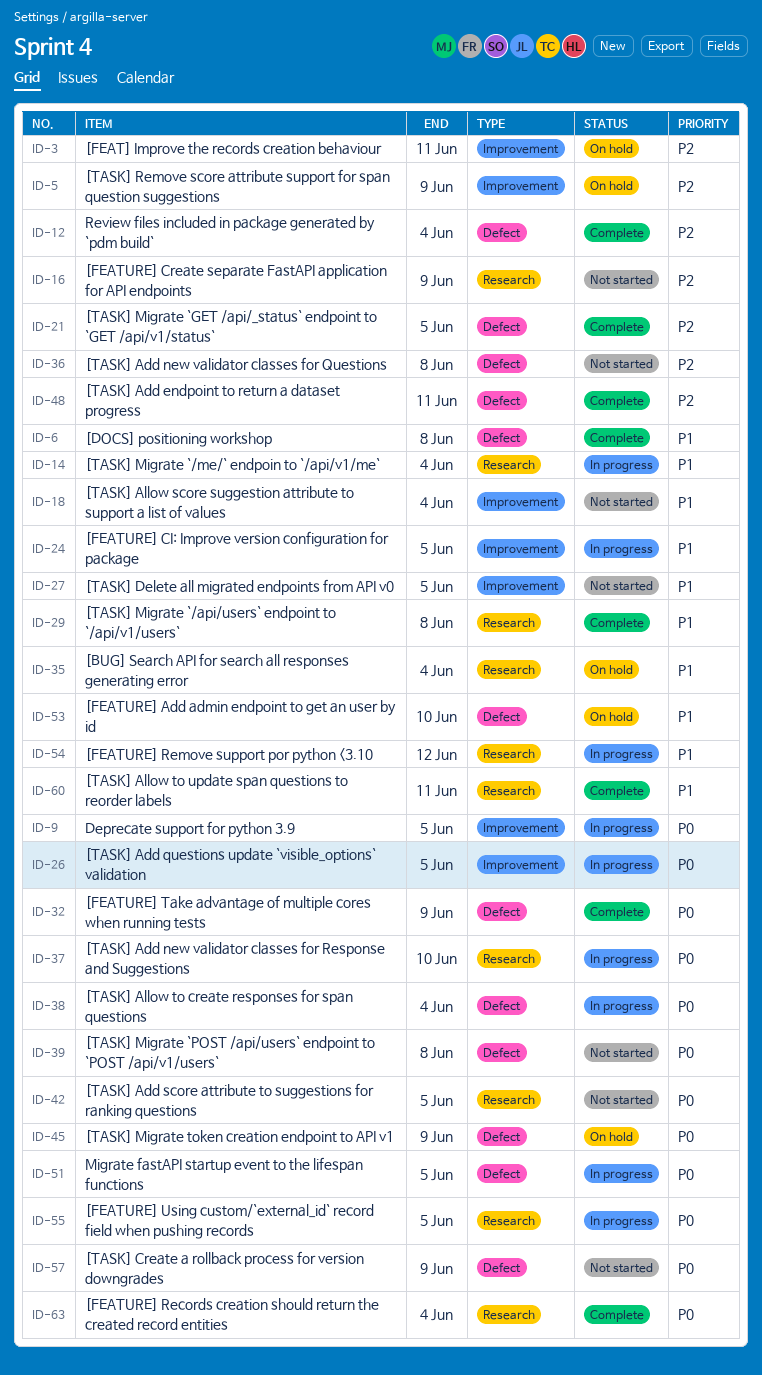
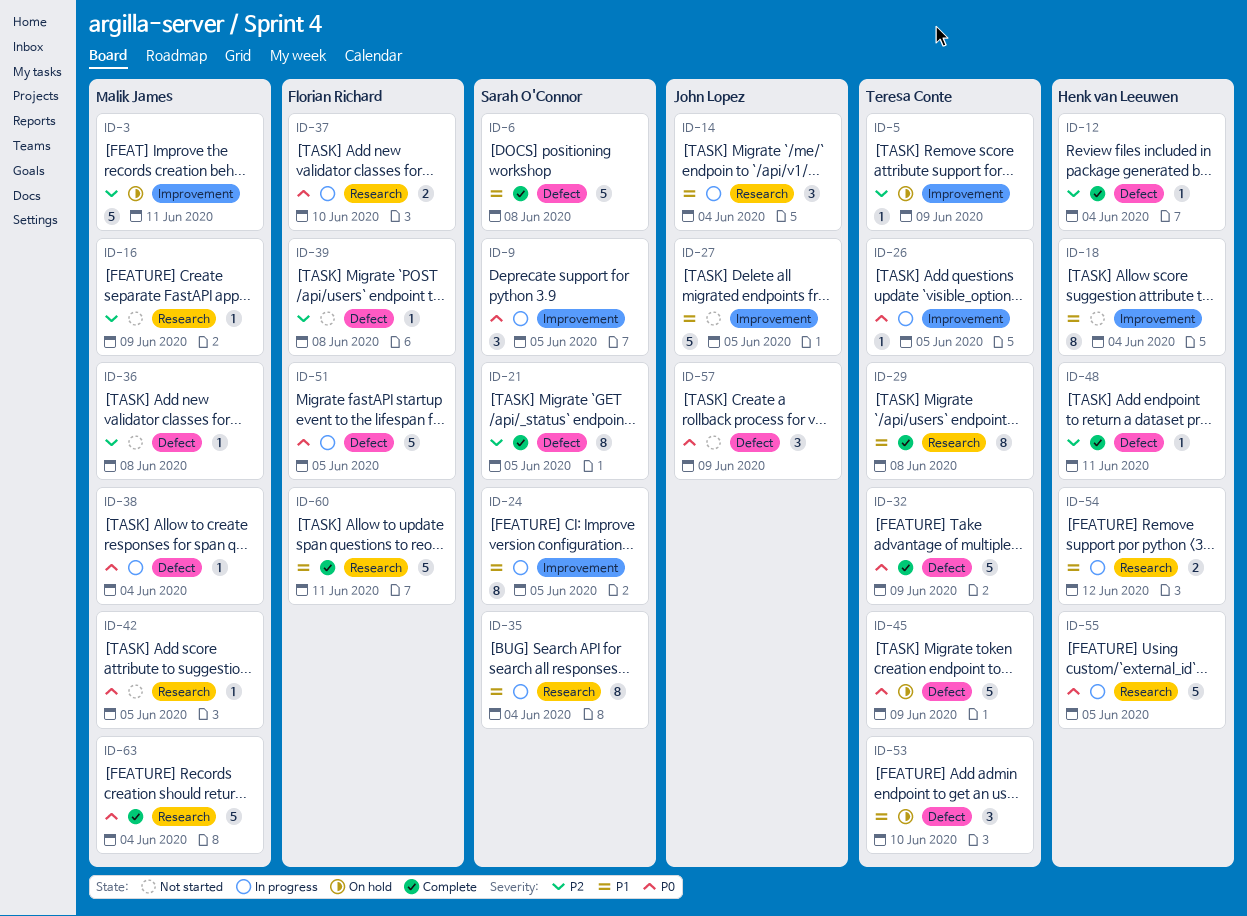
ID-35, status: On hold -> In progress
ID-39, priority: P0 -> P2

